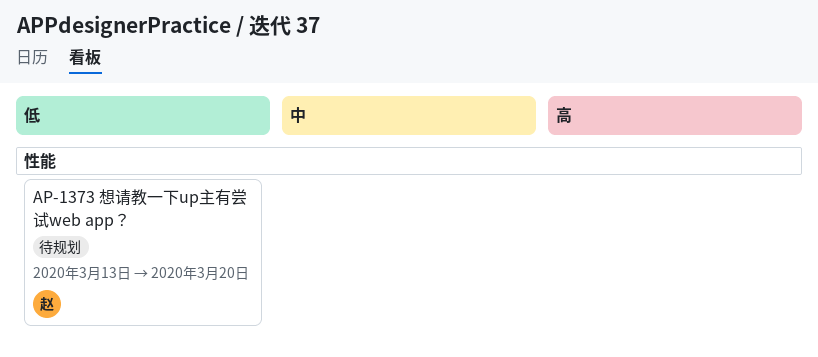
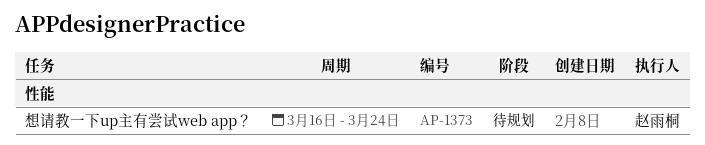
AP-1373, start: Mar 13 -> Mar 16
AP-1373, due: Mar 20 -> Mar 24

